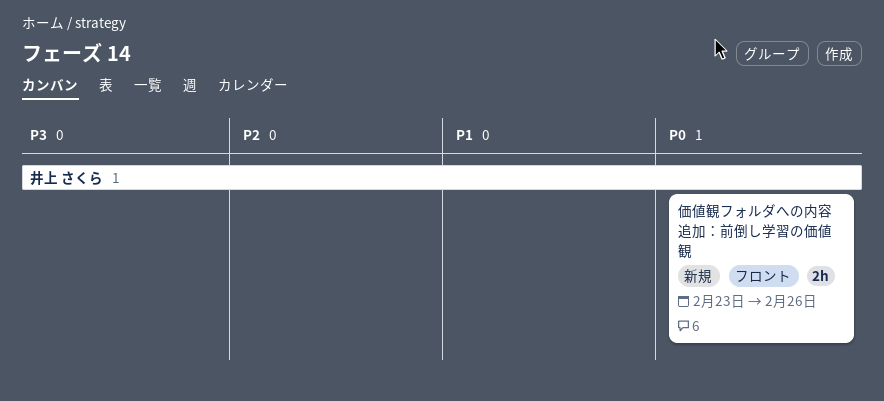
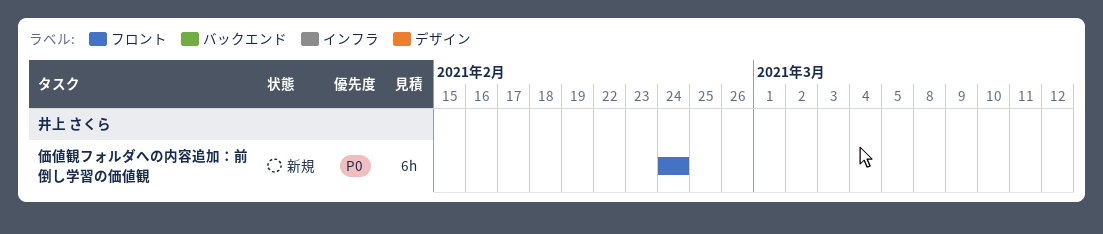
価値観フォルダへの内容追加：前倒し学習の価値観, estimate: 2h -> 6h
価値観フォルダへの内容追加：前倒し学習の価値観, start: Feb 23 -> Feb 24
価値観フォルダへの内容追加：前倒し学習の価値観, due: Feb 26 -> Feb 24

